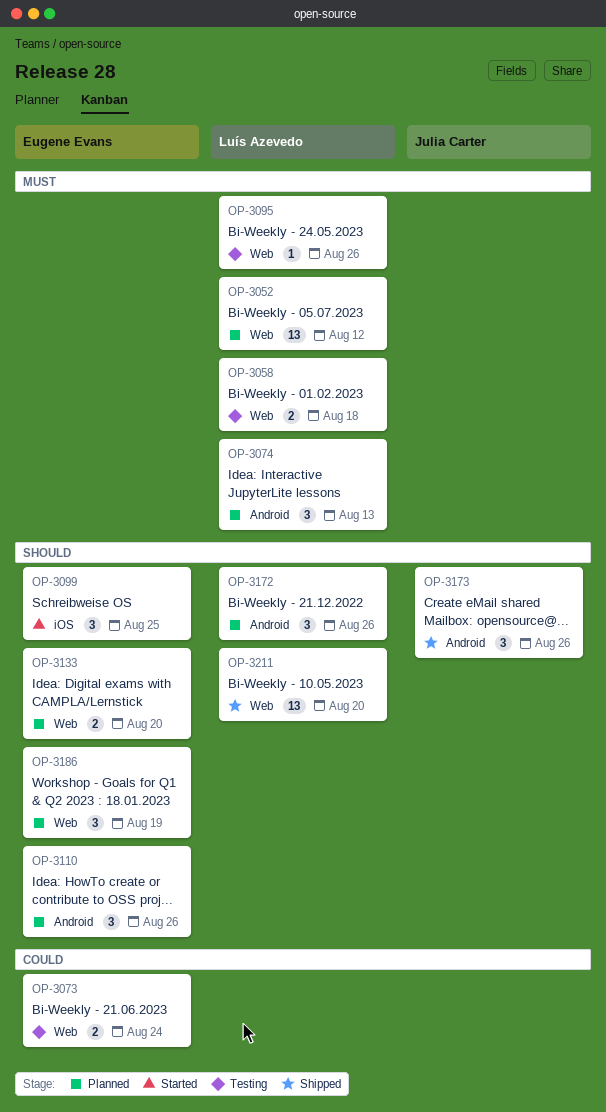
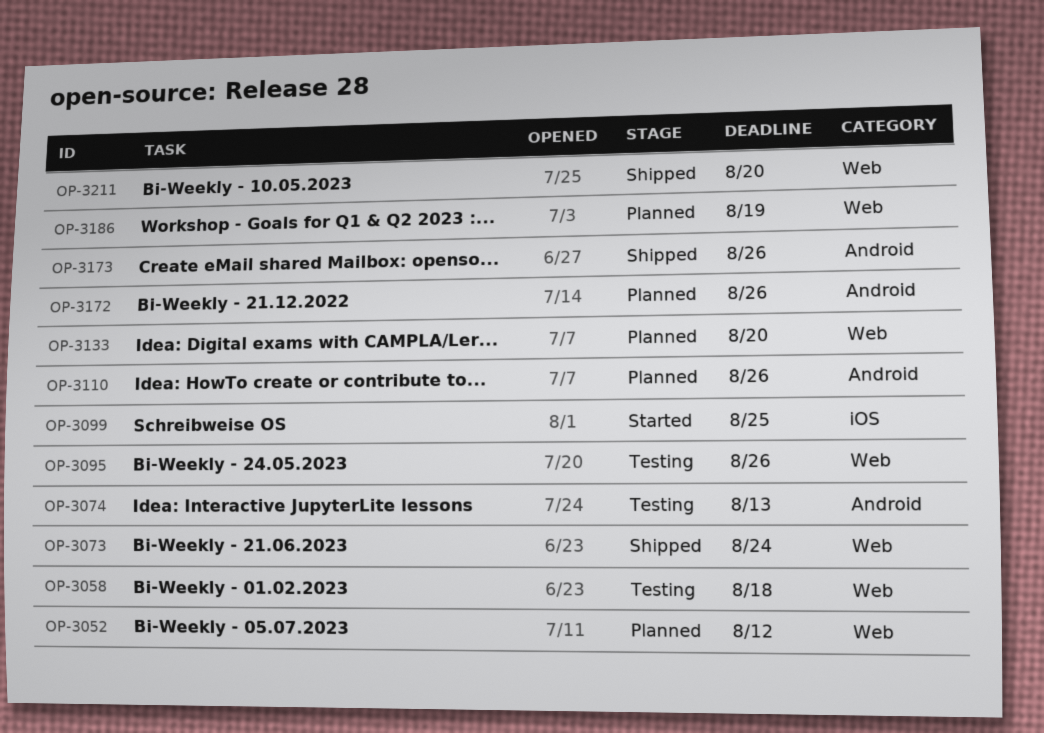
OP-3073, status: Testing -> Shipped
OP-3074, status: Planned -> Testing

